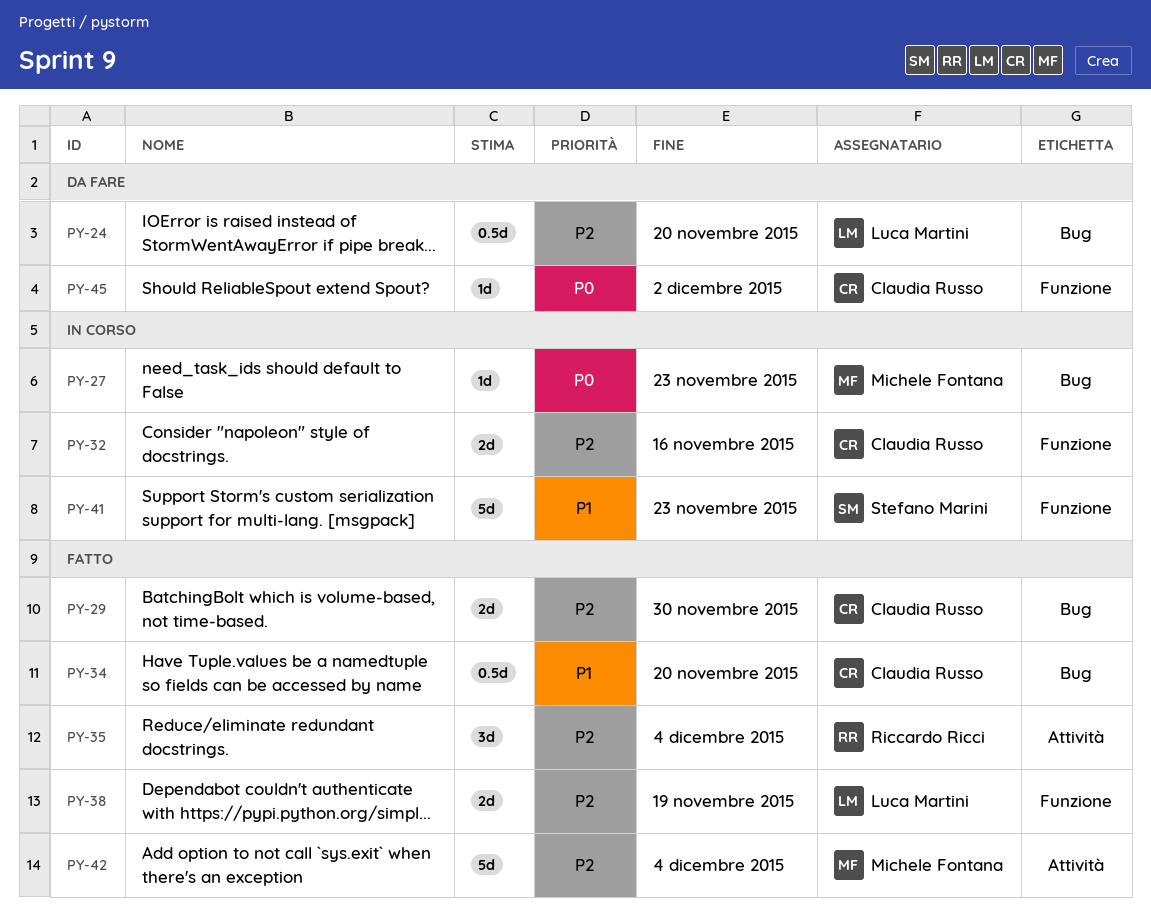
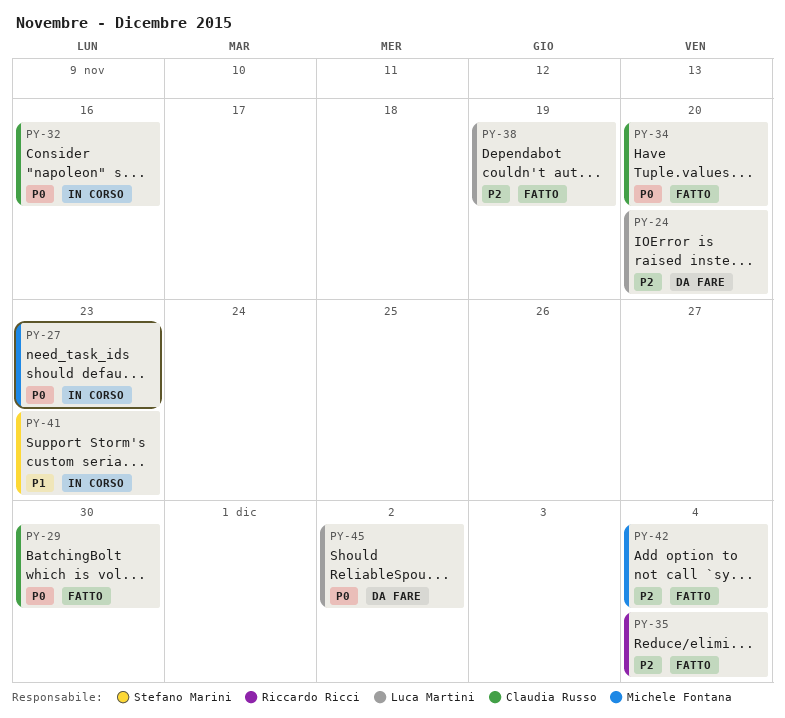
PY-29, priority: P2 -> P0
PY-32, priority: P2 -> P0
PY-34, priority: P1 -> P0
PY-45, owner: Claudia Russo -> Luca Martini

